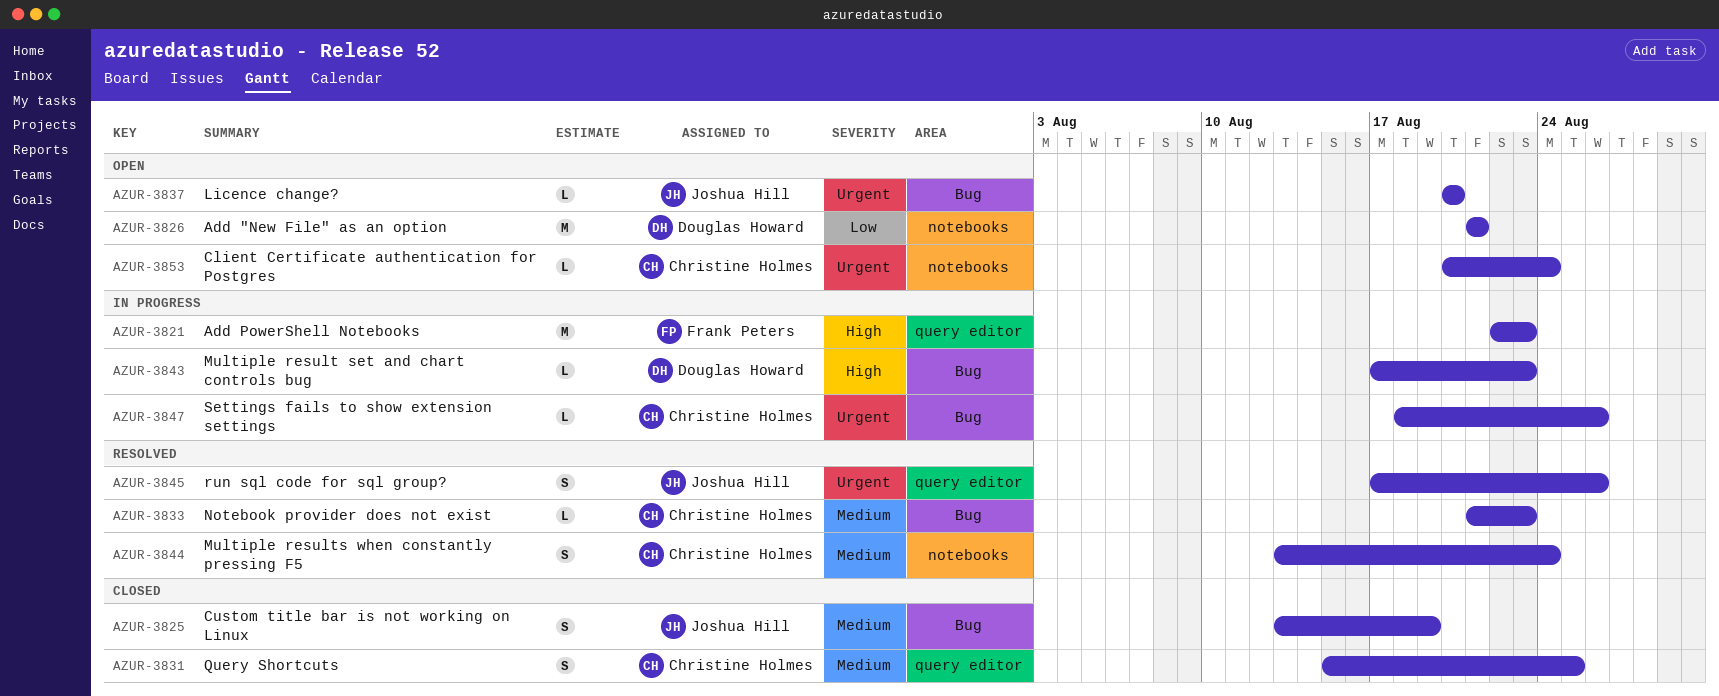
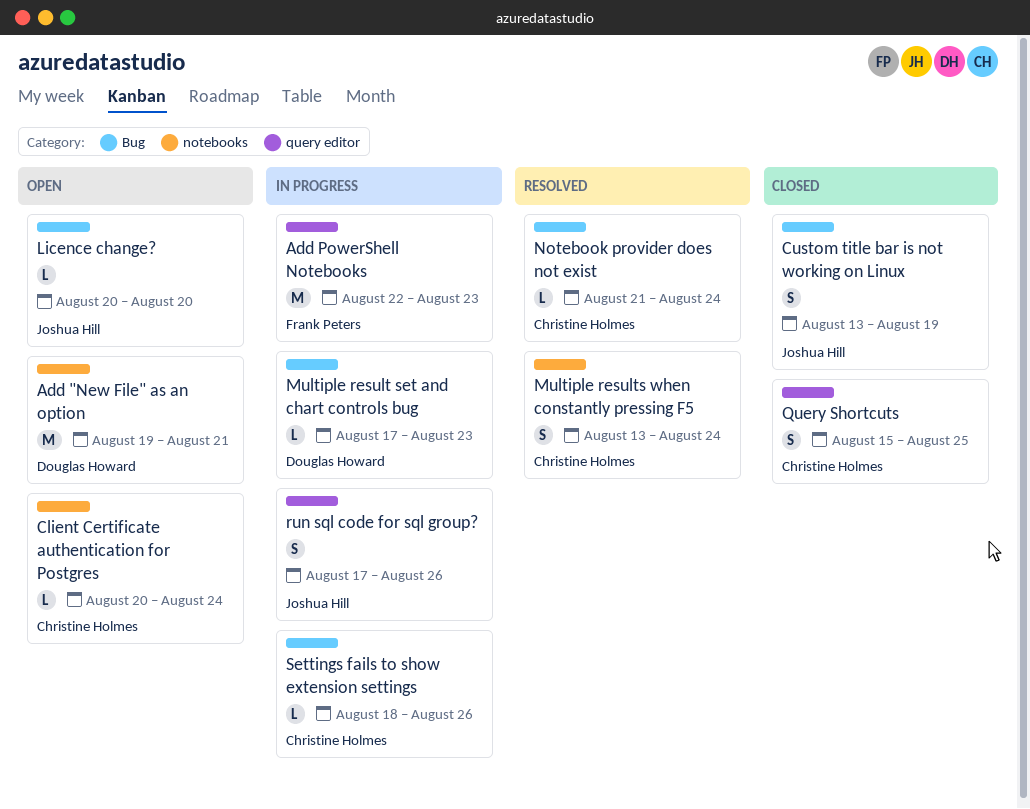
Add "New File" as an option, start: Aug 21 -> Aug 19
Notebook provider does not exist, due: Aug 23 -> Aug 24
run sql code for sql group?, status: Resolved -> In progress

